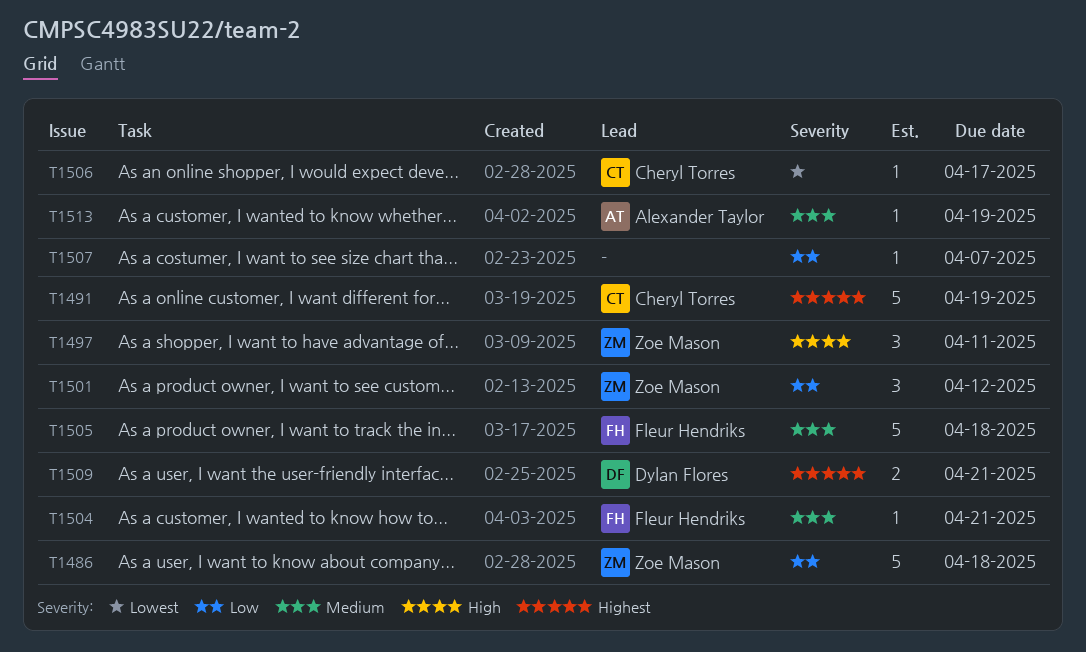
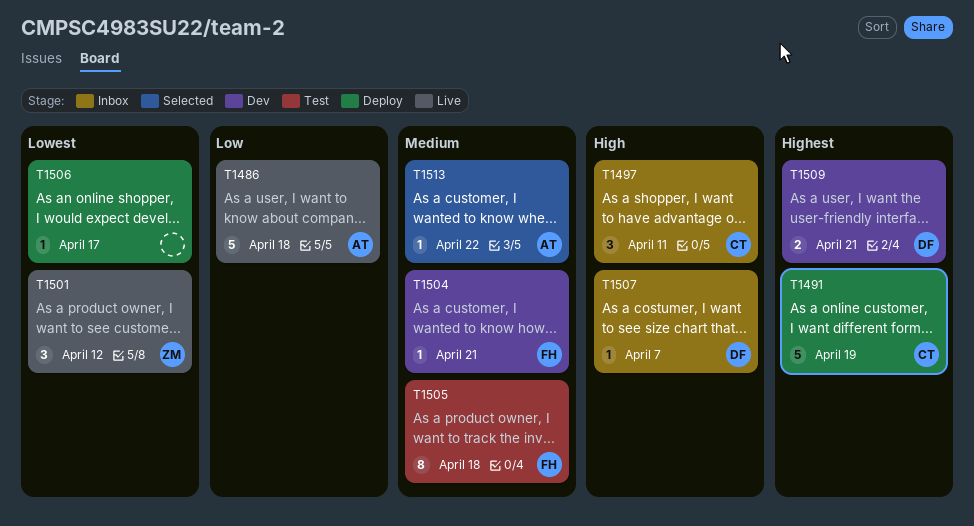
T1486, owner: Zoe Mason -> Alexander Taylor
T1497, owner: Zoe Mason -> Cheryl Torres
T1501, priority: Low -> Lowest
T1505, estimate: 5 -> 8
T1506, owner: Cheryl Torres -> none
T1507, owner: none -> Dylan Flores
T1507, priority: Low -> High
T1513, due: Apr 19 -> Apr 22

